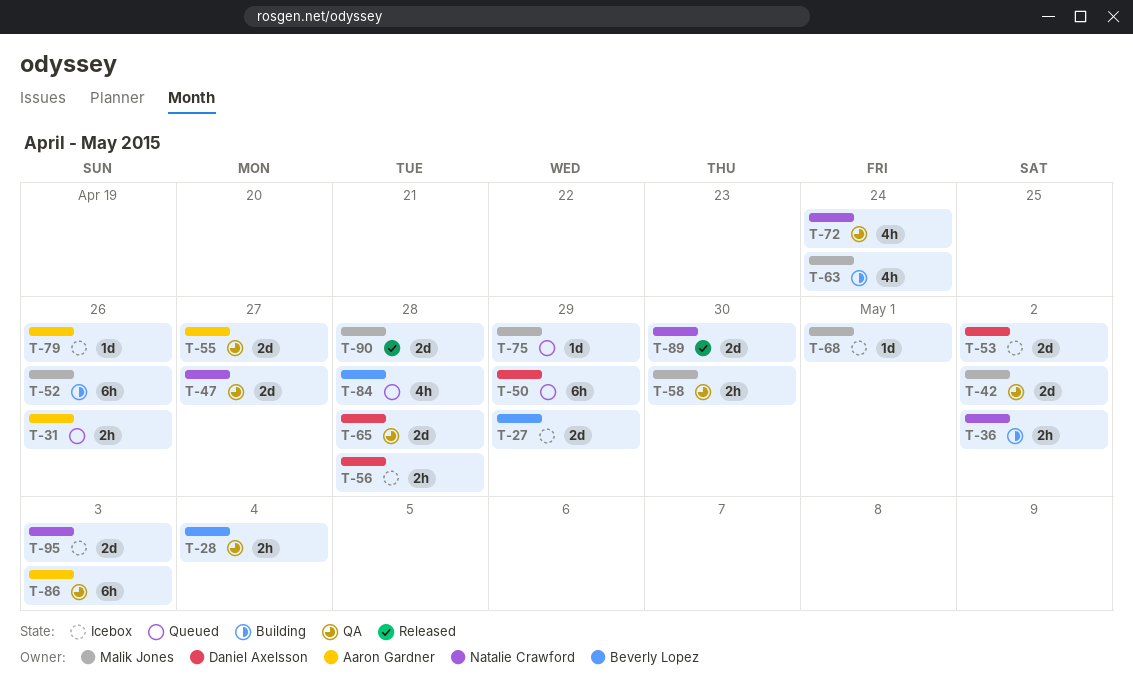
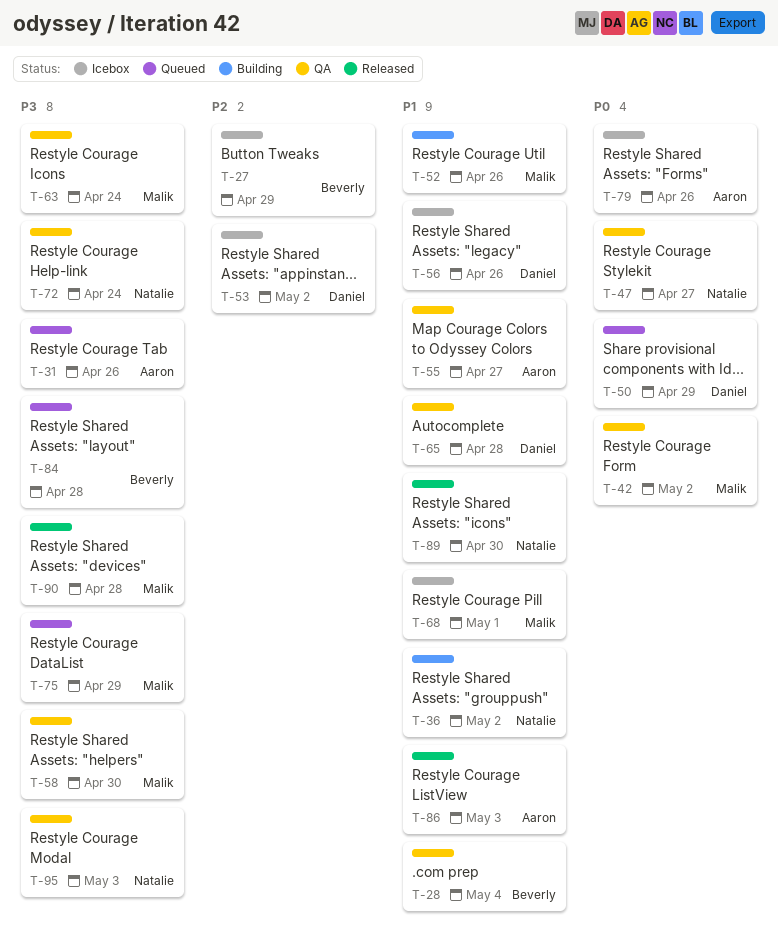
T-56, due: Apr 28 -> Apr 26
T-63, status: Building -> QA
T-86, status: QA -> Released
T-95, status: Icebox -> QA

